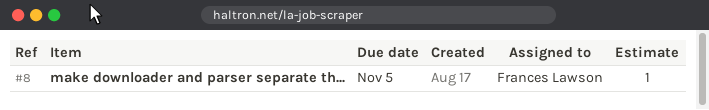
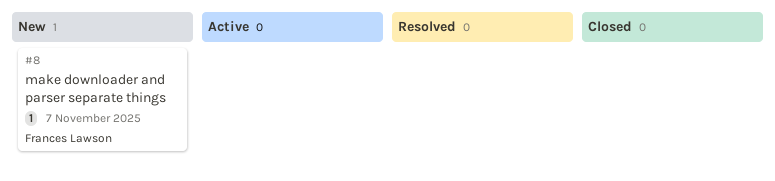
#8, due: Nov 5 -> Nov 7

